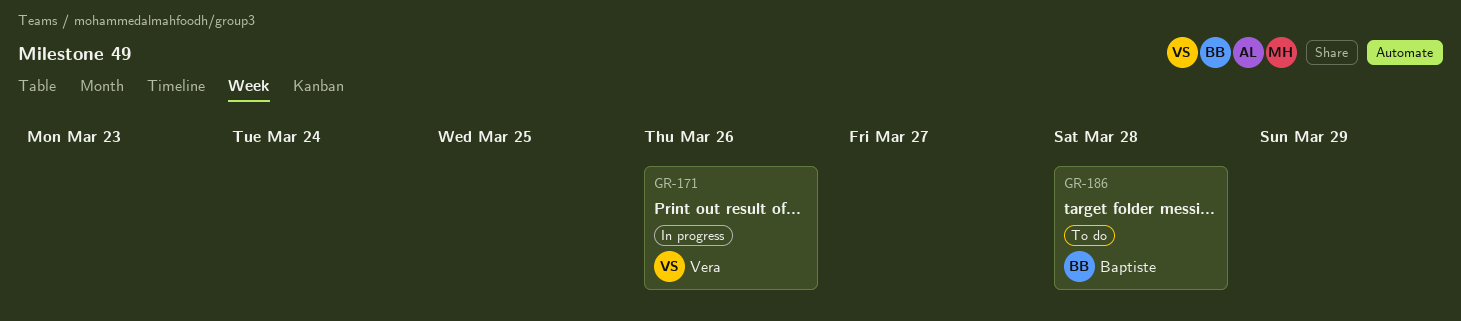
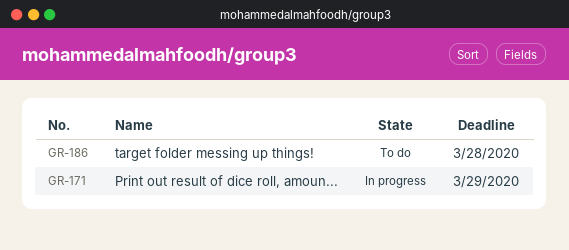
GR-171, due: Mar 26 -> Mar 29

